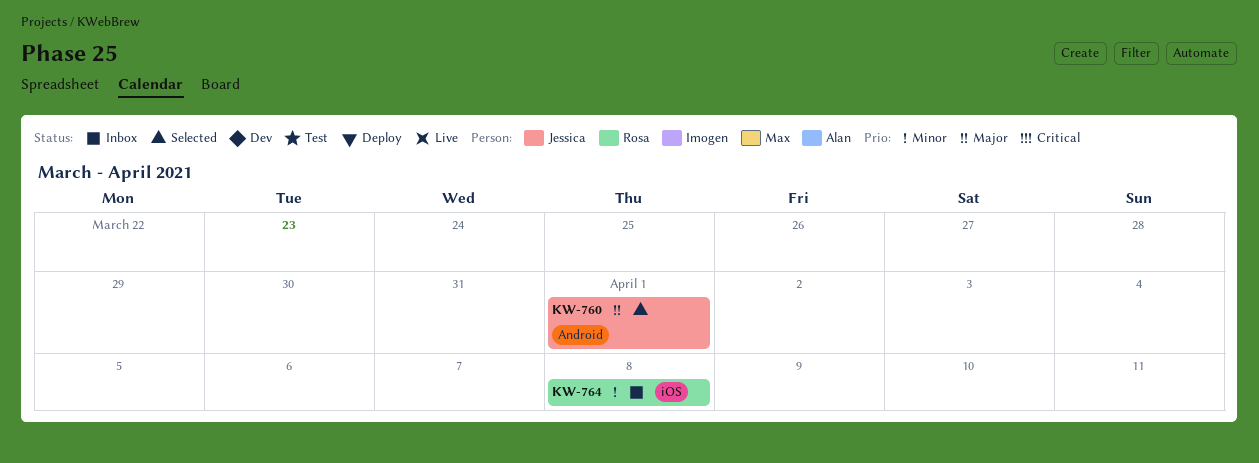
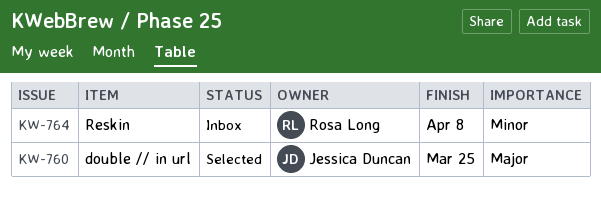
KW-760, due: Apr 1 -> Mar 25

